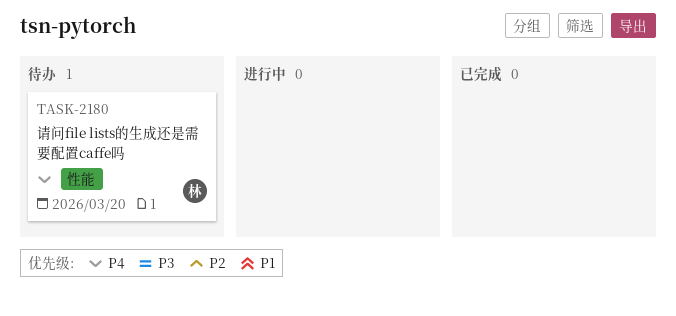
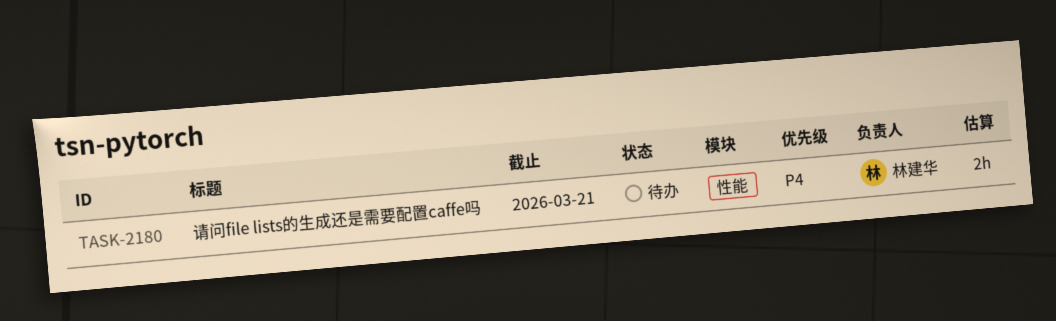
TASK-2180, due: Mar 20 -> Mar 21

